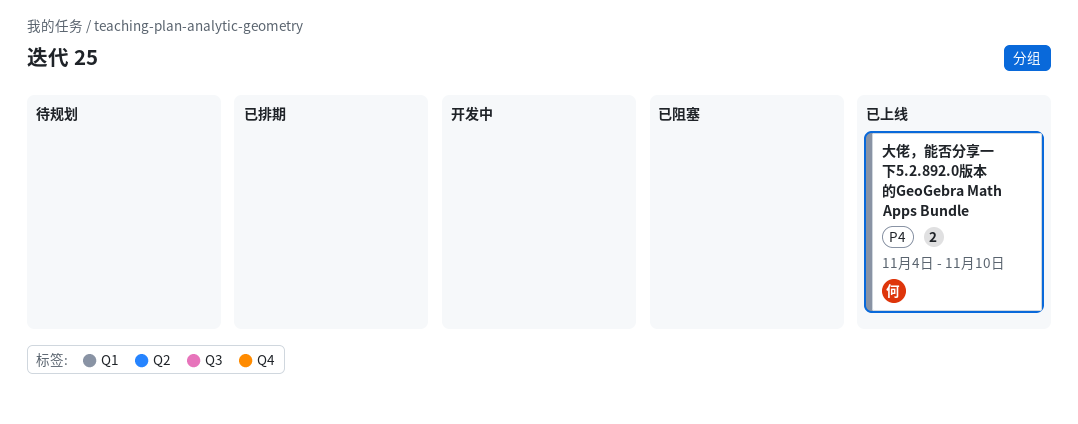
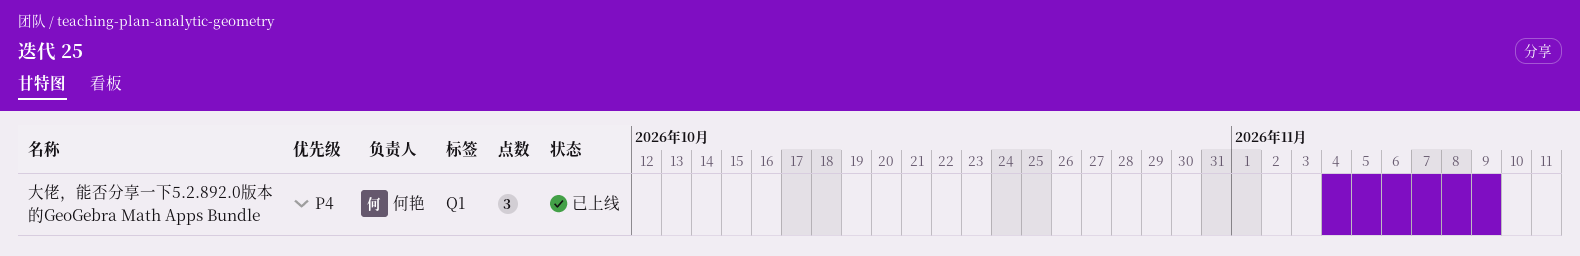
大佬，能否分享一下5.2.892.0版本的GeoGebra Math Apps Bundle, estimate: 2 -> 3
大佬，能否分享一下5.2.892.0版本的GeoGebra Math Apps Bundle, due: Nov 10 -> Nov 9

